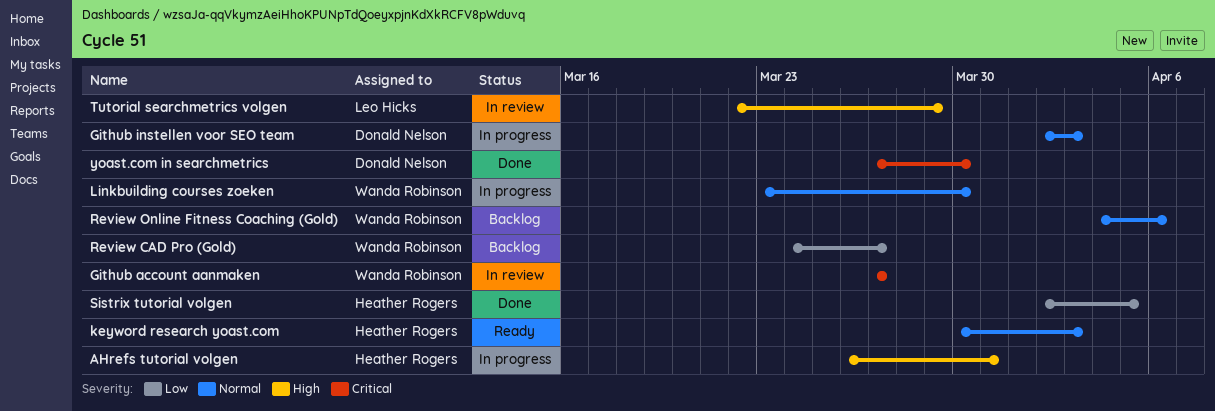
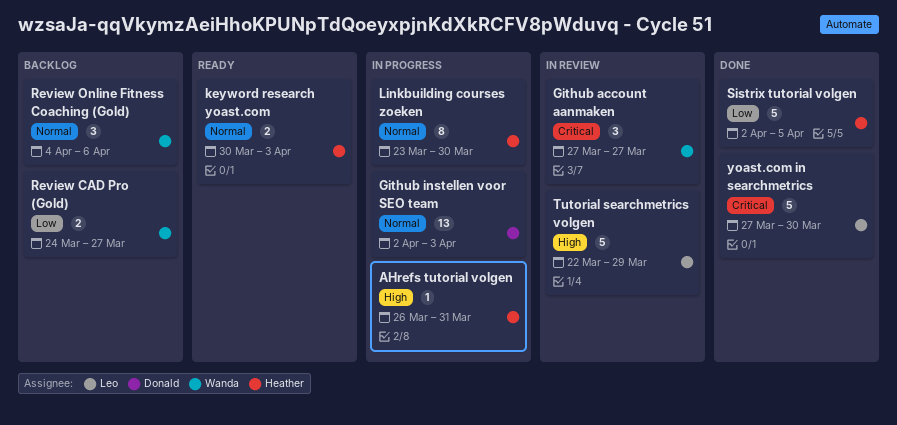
Linkbuilding courses zoeken, owner: Wanda Robinson -> Heather Rogers
yoast.com in searchmetrics, owner: Donald Nelson -> Leo Hicks

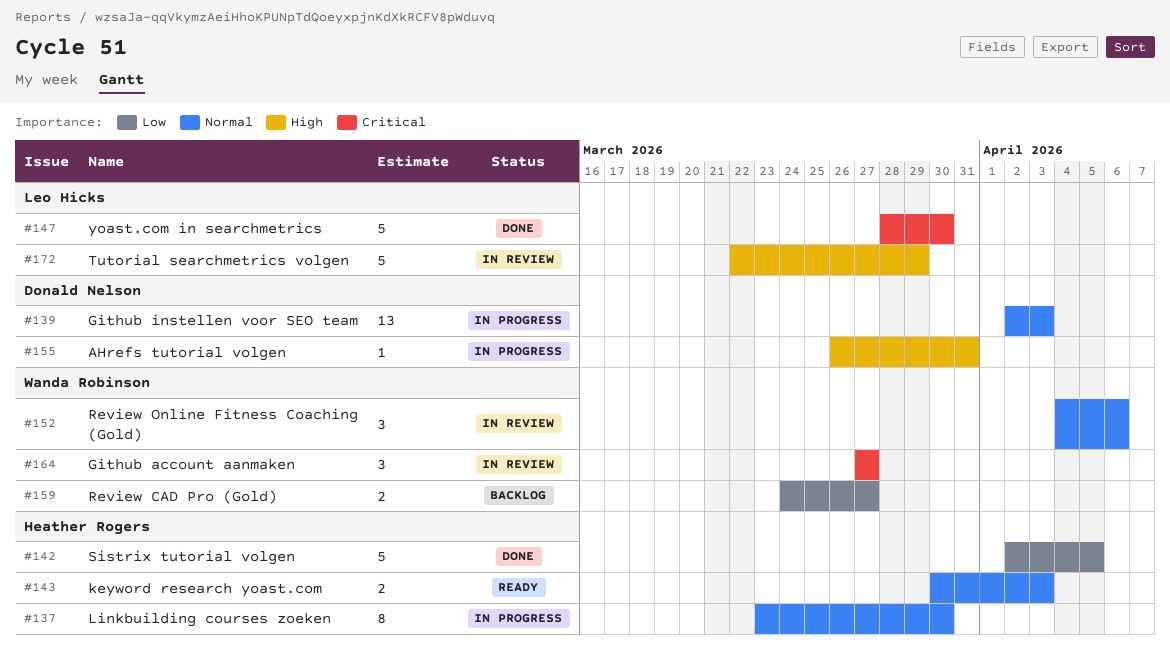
AHrefs tutorial volgen, owner: Heather Rogers -> Donald Nelson
Review Online Fitness Coaching (Gold), status: Backlog -> In review
yoast.com in searchmetrics, start: Mar 27 -> Mar 28

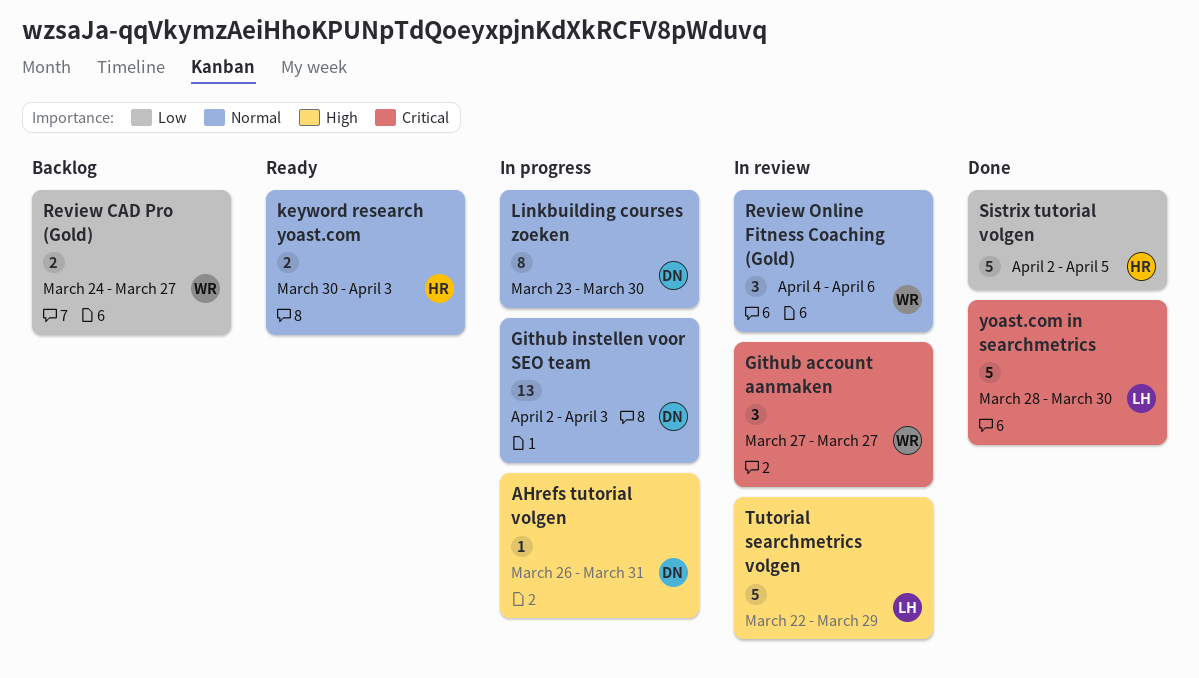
Linkbuilding courses zoeken, owner: Heather Rogers -> Donald Nelson

